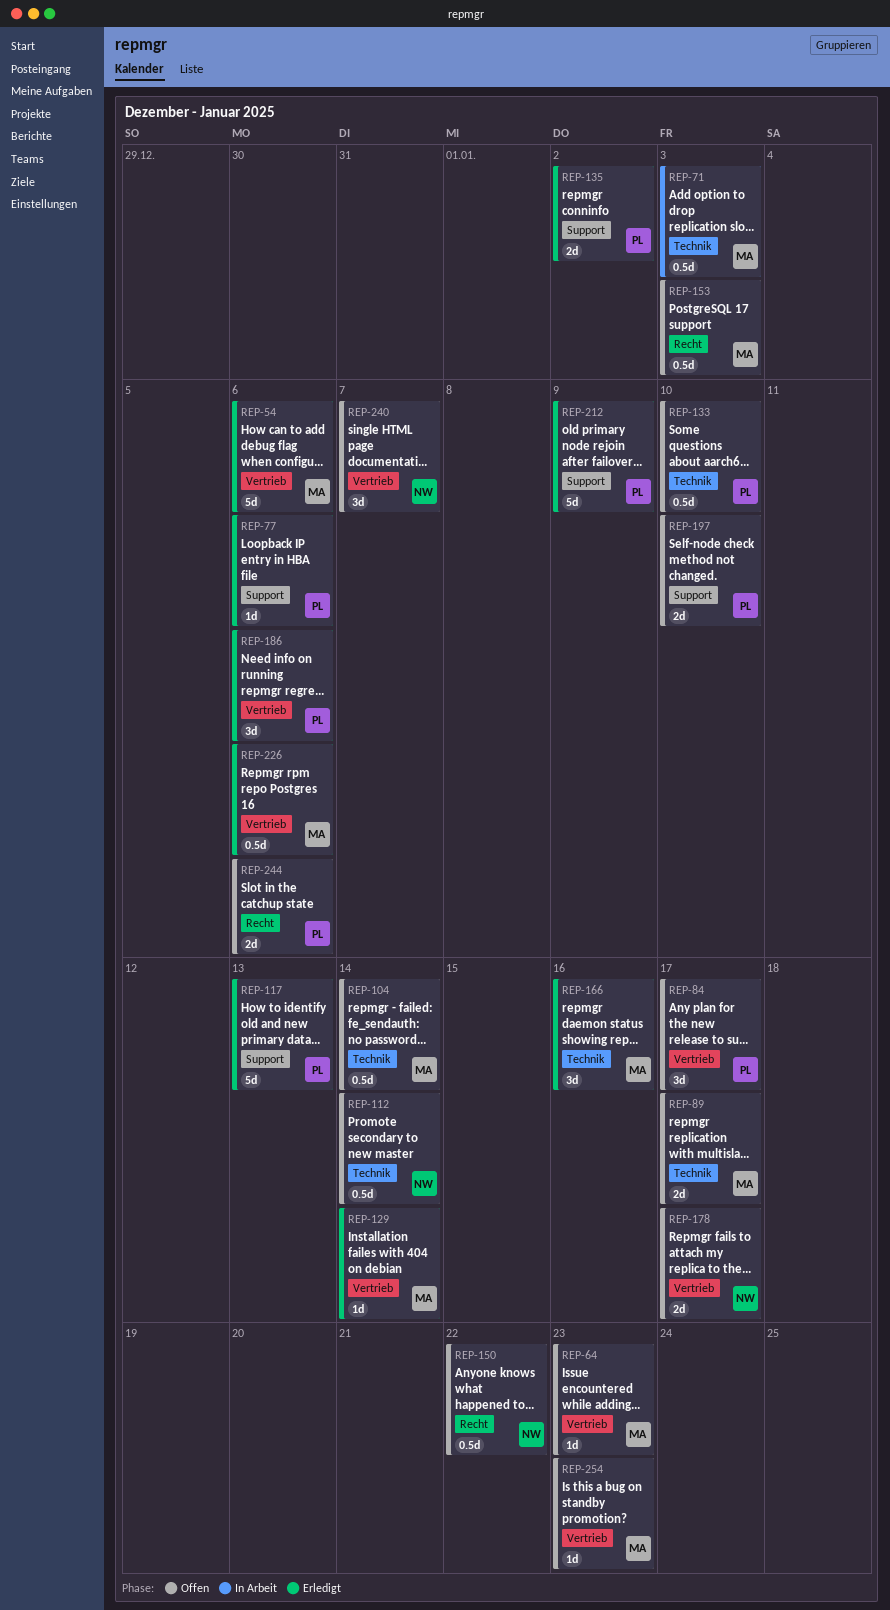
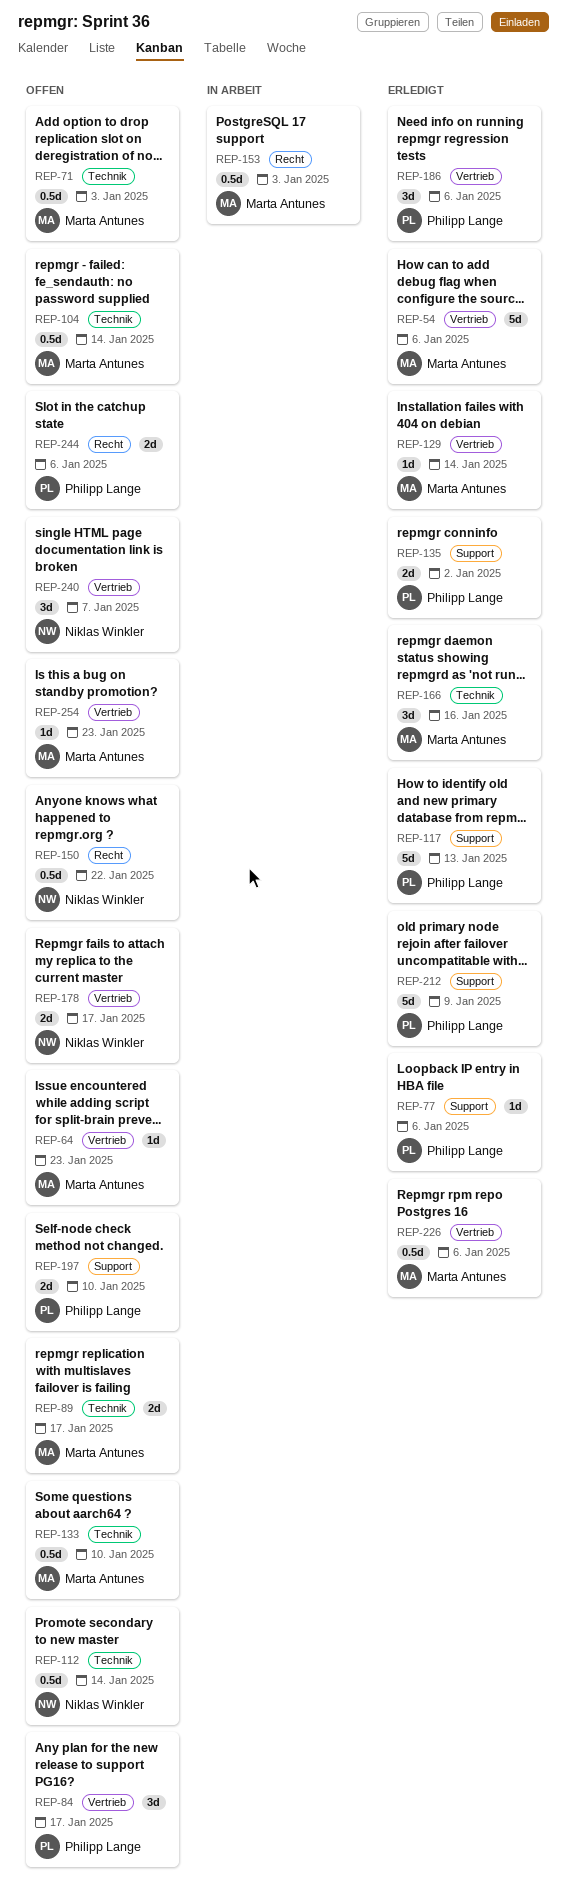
REP-71, status: In Arbeit -> Offen
REP-133, owner: Philipp Lange -> Marta Antunes
REP-153, status: Offen -> In Arbeit

